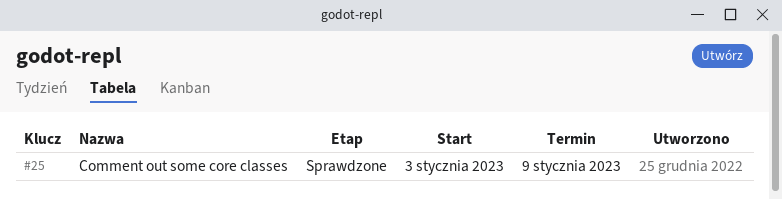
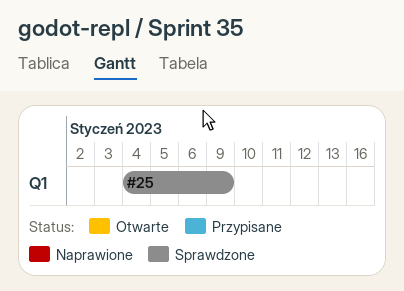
#25, start: Jan 3 -> Jan 4

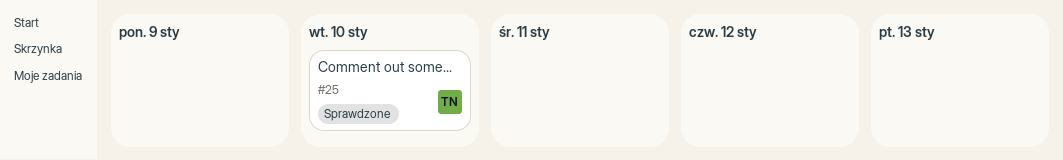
#25, due: Jan 9 -> Jan 10

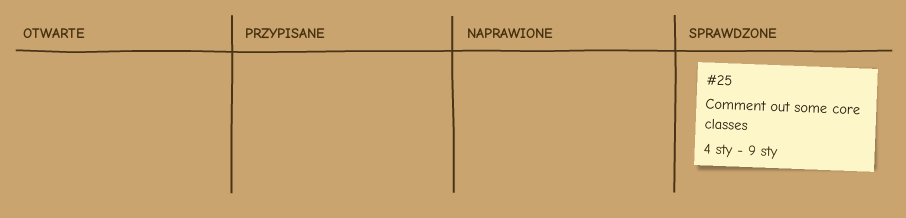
#25, due: Jan 10 -> Jan 9

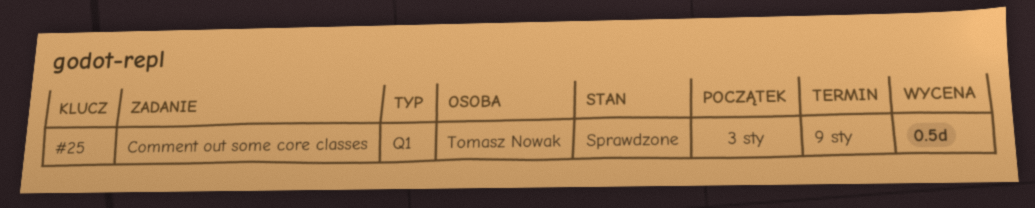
#25, start: Jan 4 -> Jan 3

